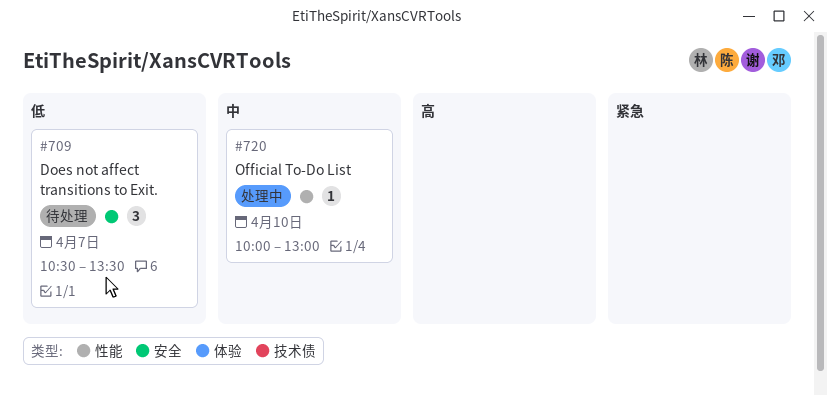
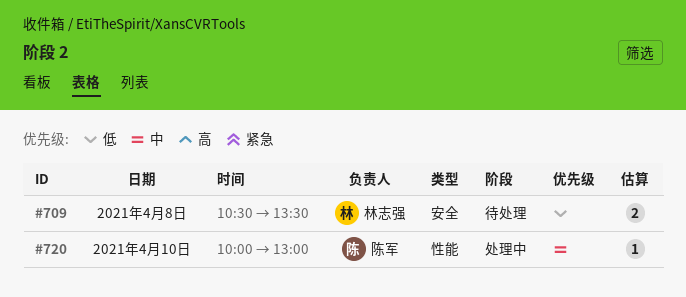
#709, estimate: 3 -> 2
#709, day: Apr 7 -> Apr 8

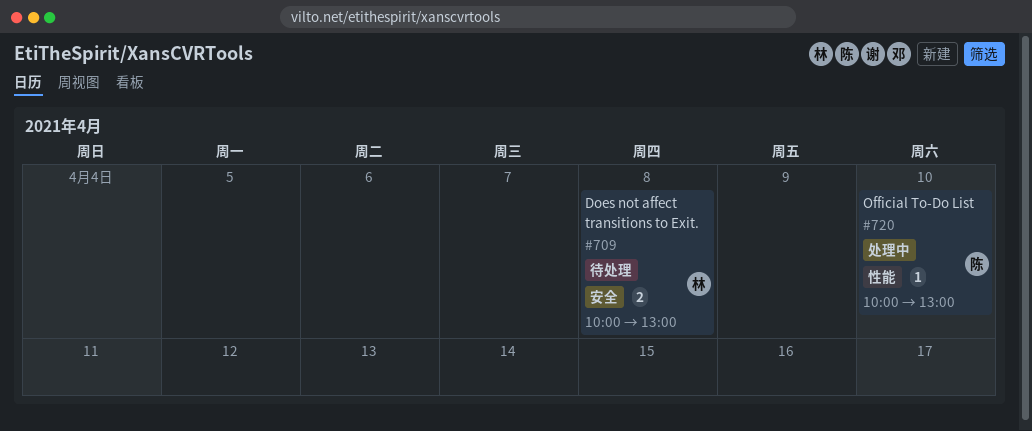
#709, begins: 10:30 -> 10:00
#709, ends: 13:30 -> 13:00

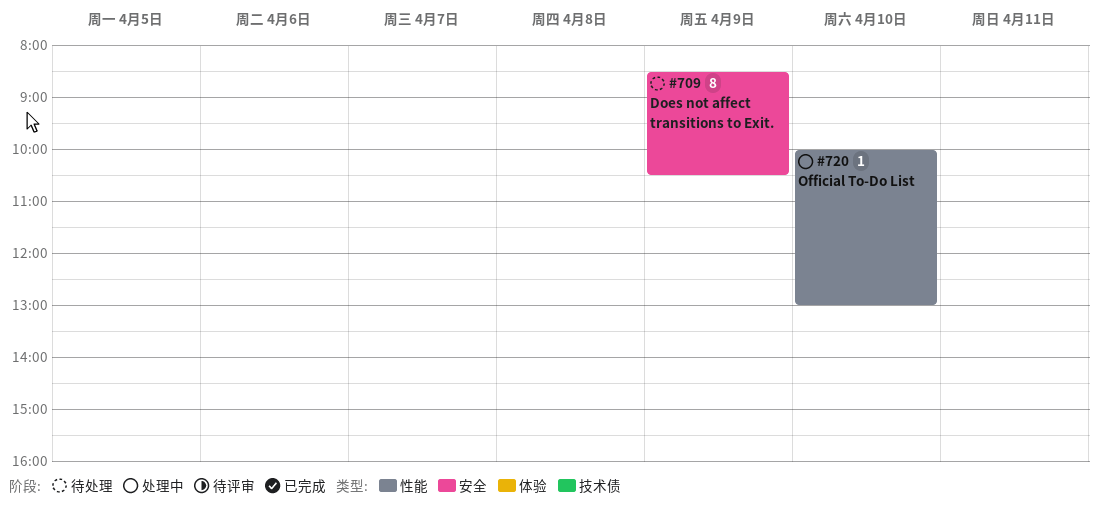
#709, estimate: 2 -> 8
#709, day: Apr 8 -> Apr 9
#709, begins: 10:00 -> 08:30
#709, ends: 13:00 -> 10:30

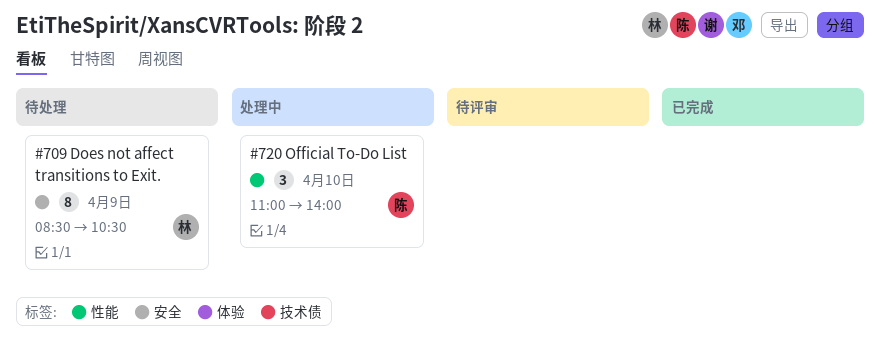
#720, estimate: 1 -> 3
#720, begins: 10:00 -> 11:00
#720, ends: 13:00 -> 14:00

